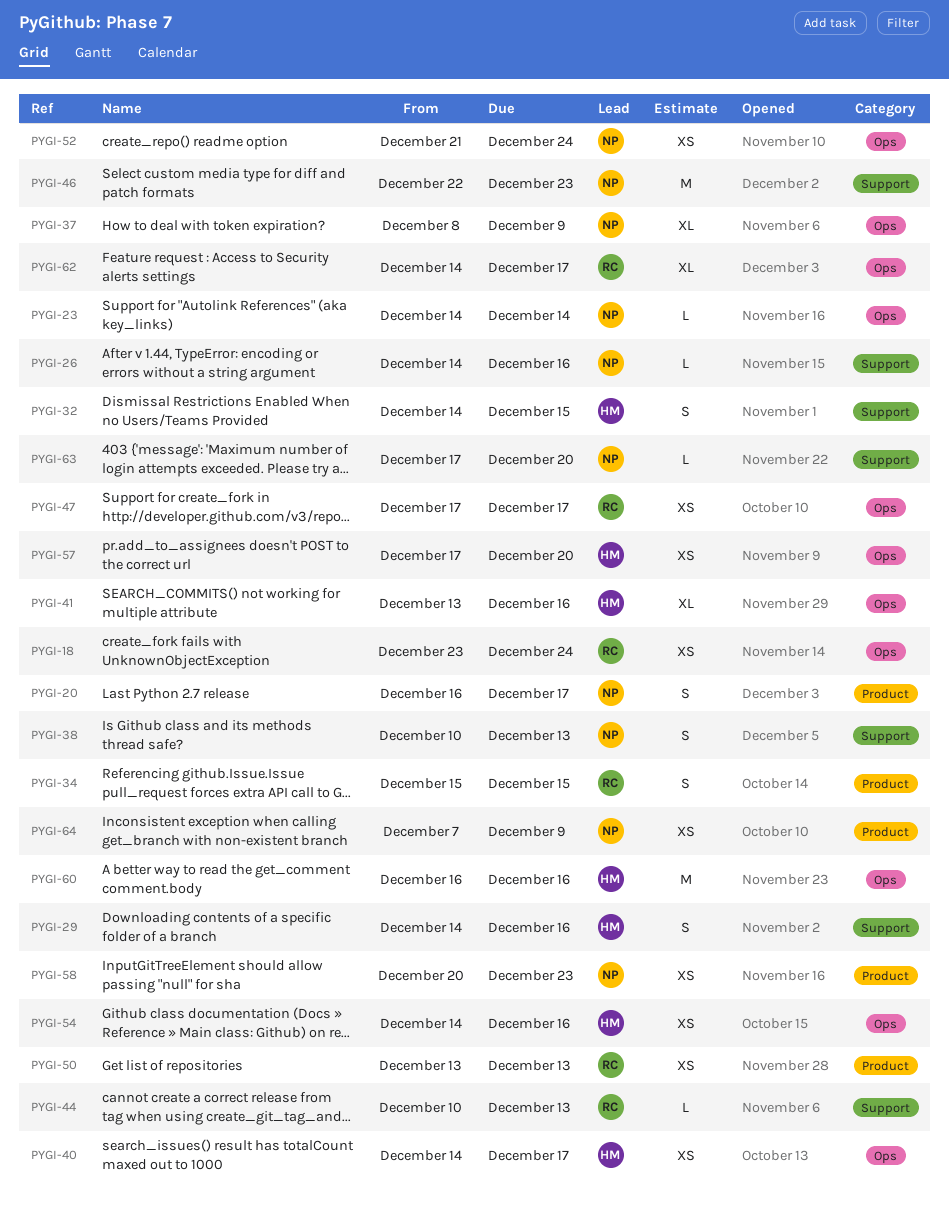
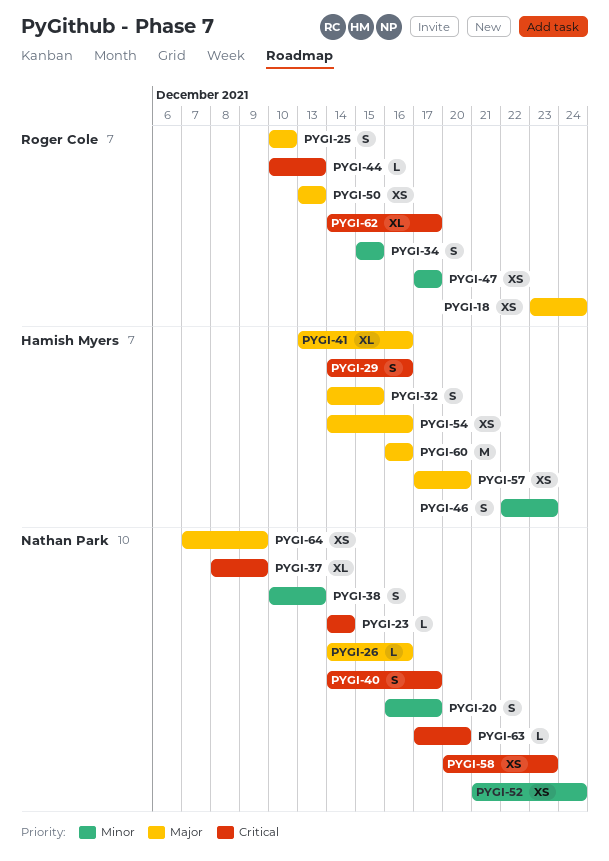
PYGI-25: none -> present
PYGI-40, owner: Hamish Myers -> Nathan Park
PYGI-40, estimate: XS -> S
PYGI-46, owner: Nathan Park -> Hamish Myers
PYGI-46, estimate: M -> S

